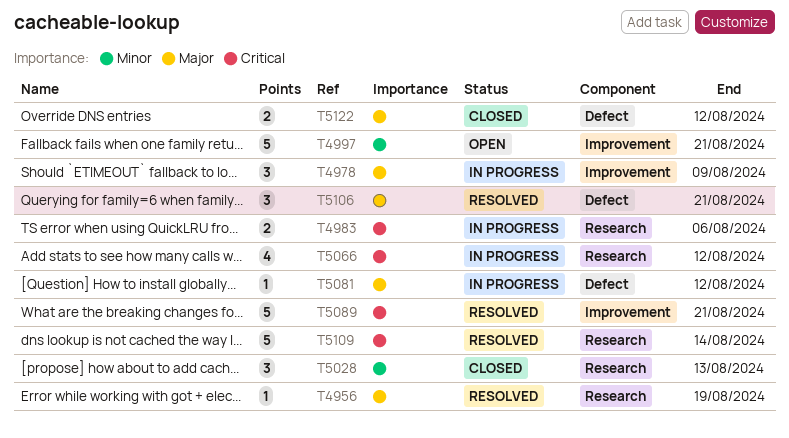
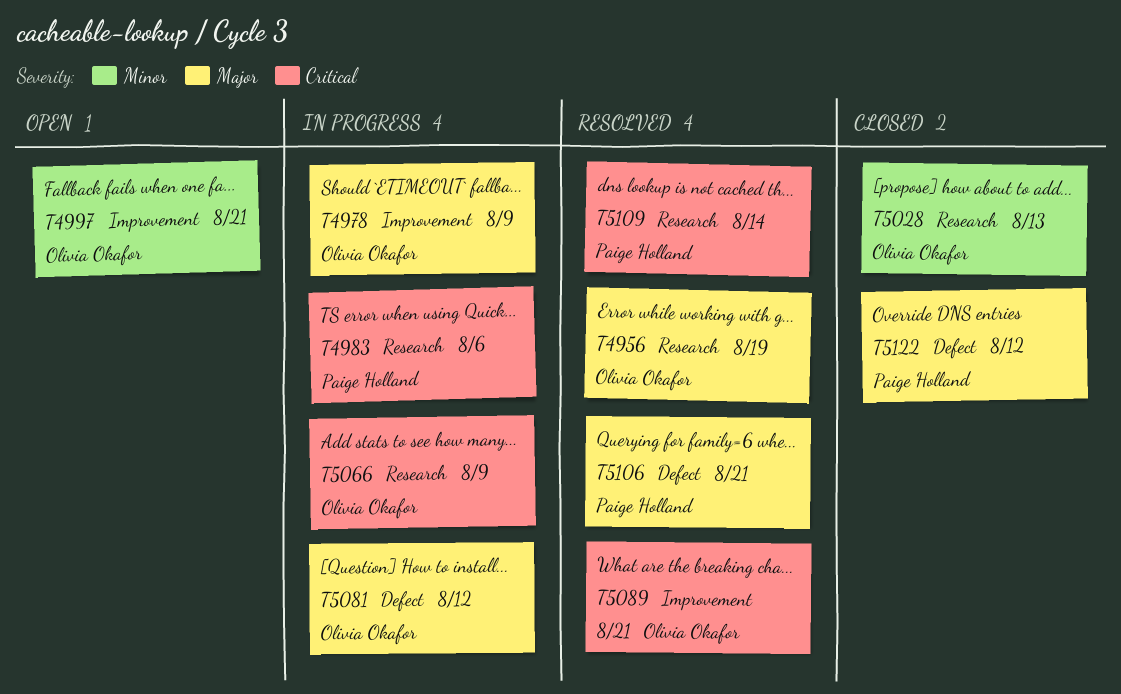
T5066, due: Aug 12 -> Aug 9

